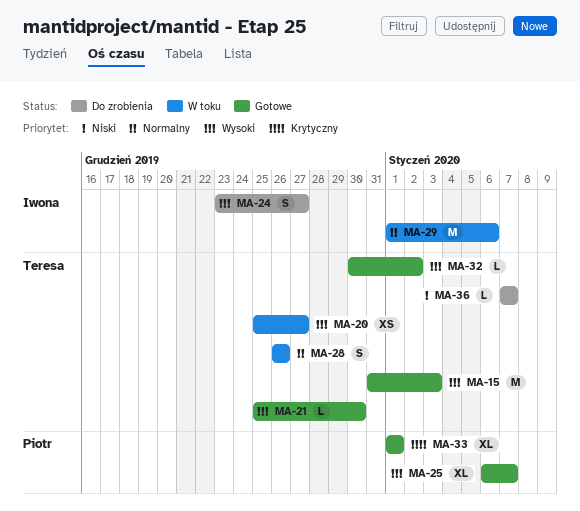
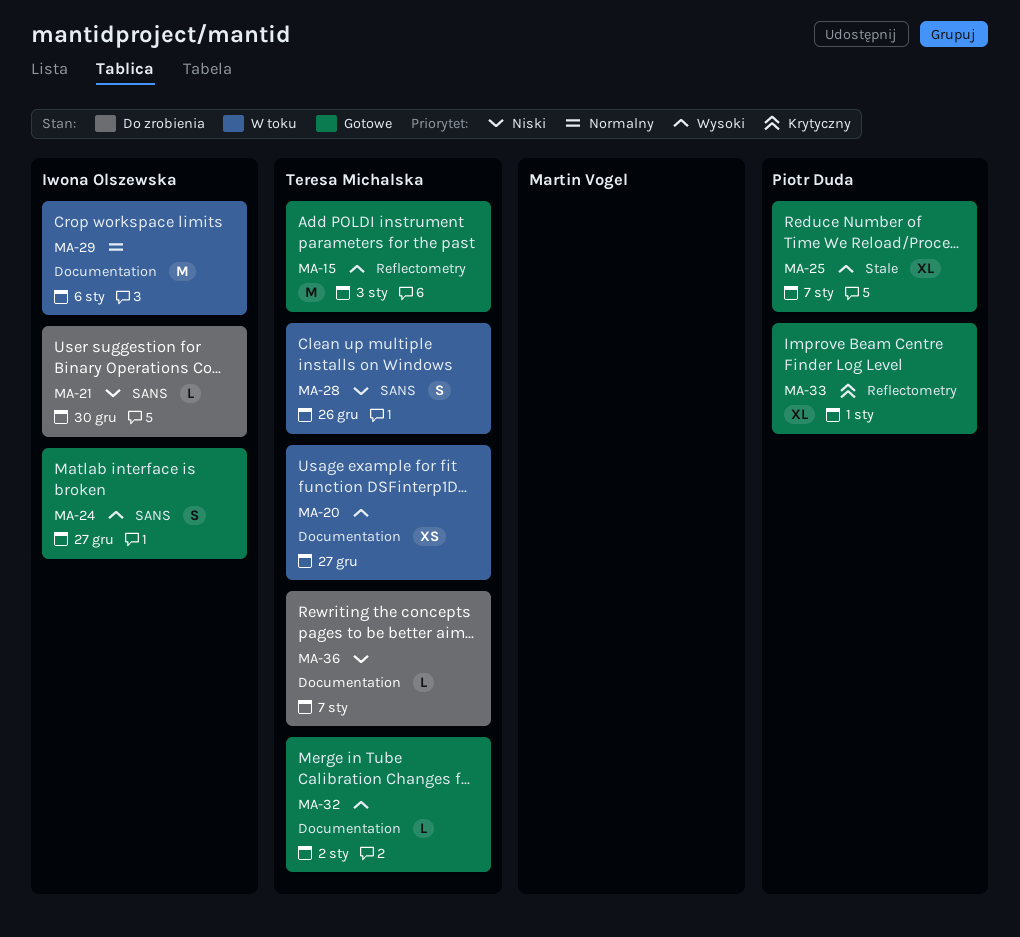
MA-21, status: Gotowe -> Do zrobienia
MA-21, owner: Teresa Michalska -> Iwona Olszewska
MA-21, priority: Wysoki -> Niski
MA-24, status: Do zrobienia -> Gotowe
MA-28, priority: Normalny -> Niski

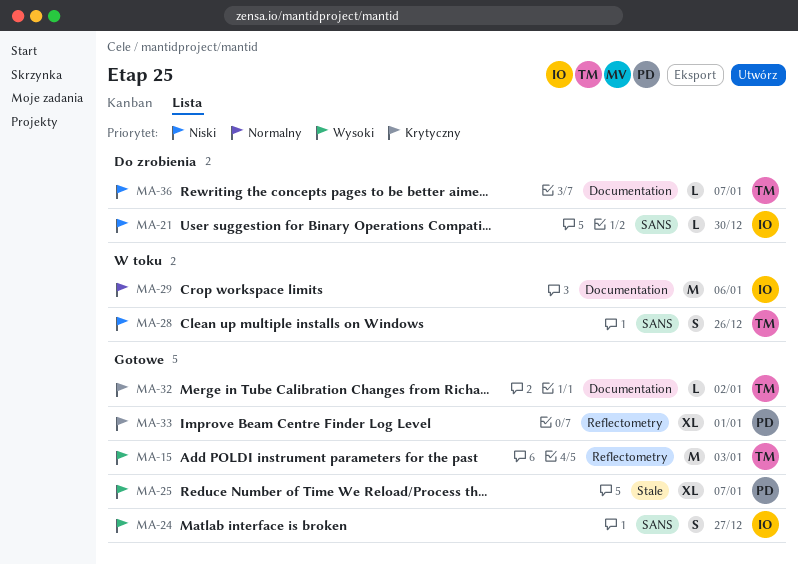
MA-20: present -> none
MA-32, priority: Wysoki -> Krytyczny

